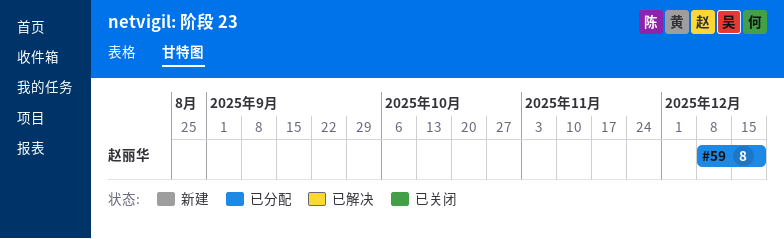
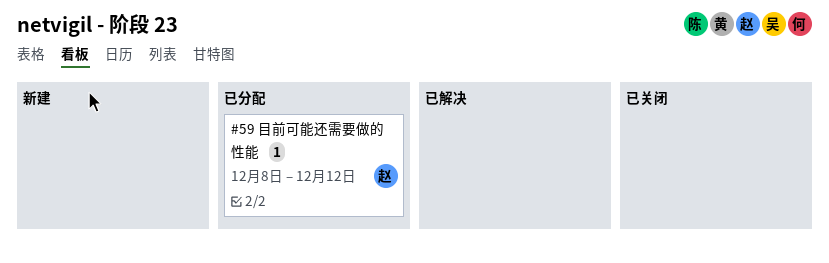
#59, estimate: 8 -> 1
#59, due: Dec 19 -> Dec 12

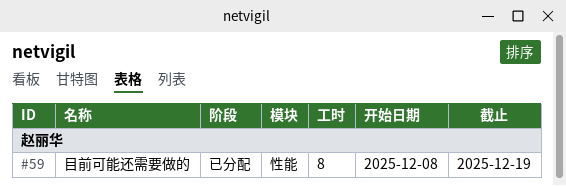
#59, estimate: 1 -> 8
#59, due: Dec 12 -> Dec 19

